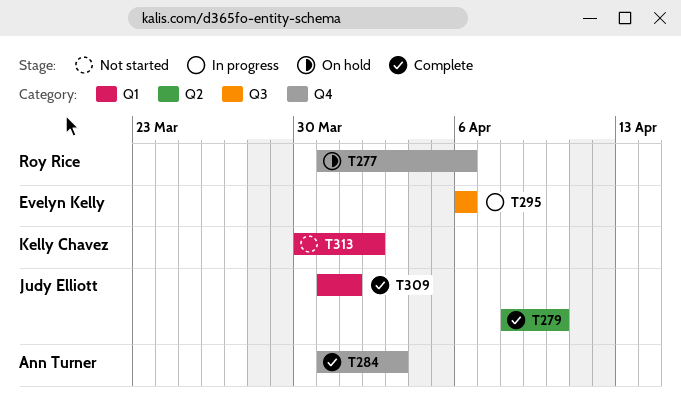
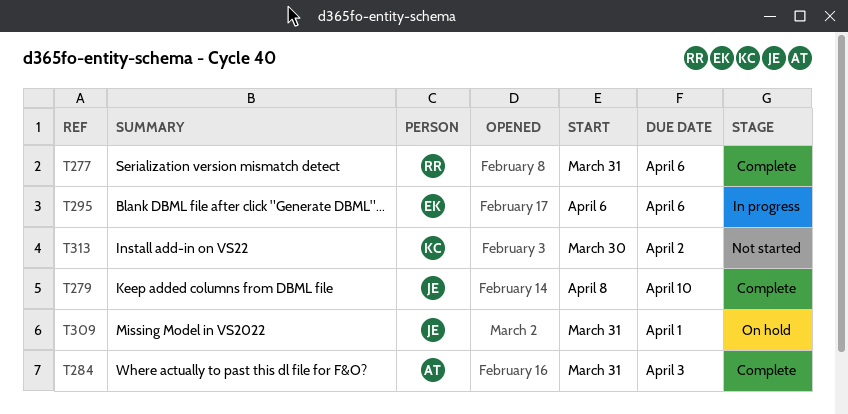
T277, status: On hold -> Complete
T309, status: Complete -> On hold

